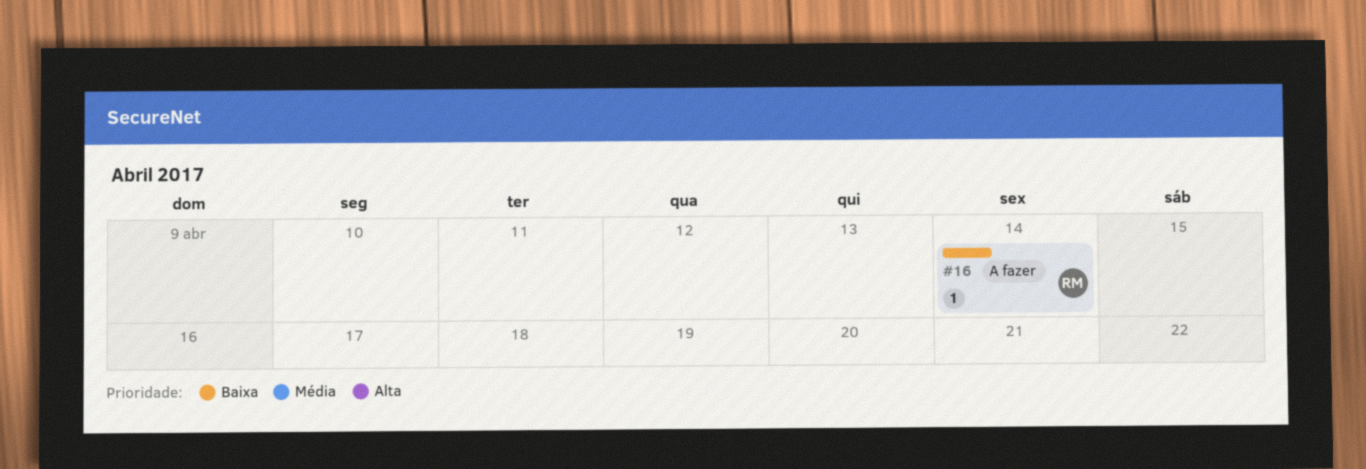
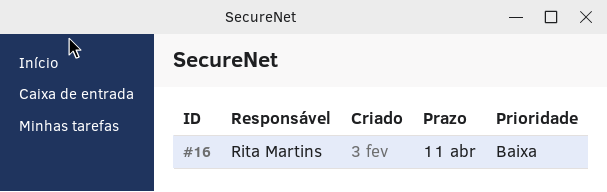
#16, due: Apr 14 -> Apr 11

